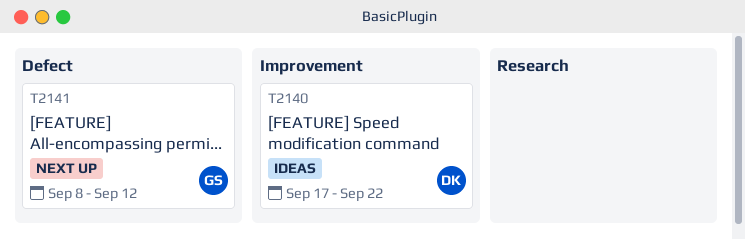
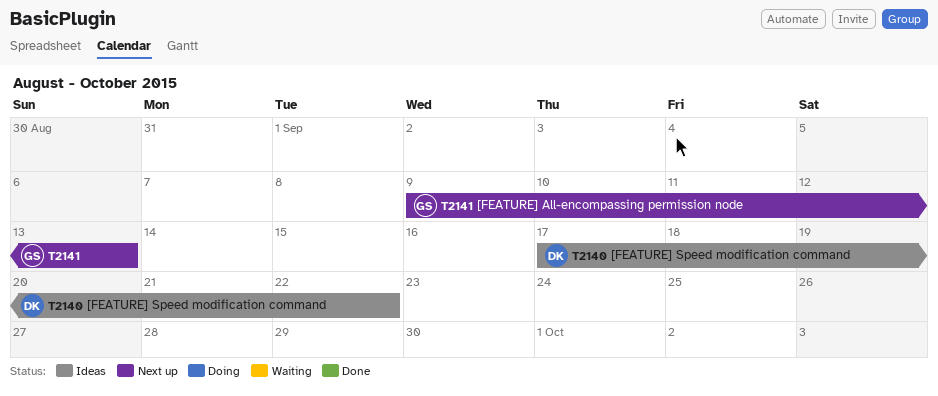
T2141, start: Sep 8 -> Sep 9
T2141, due: Sep 12 -> Sep 13

